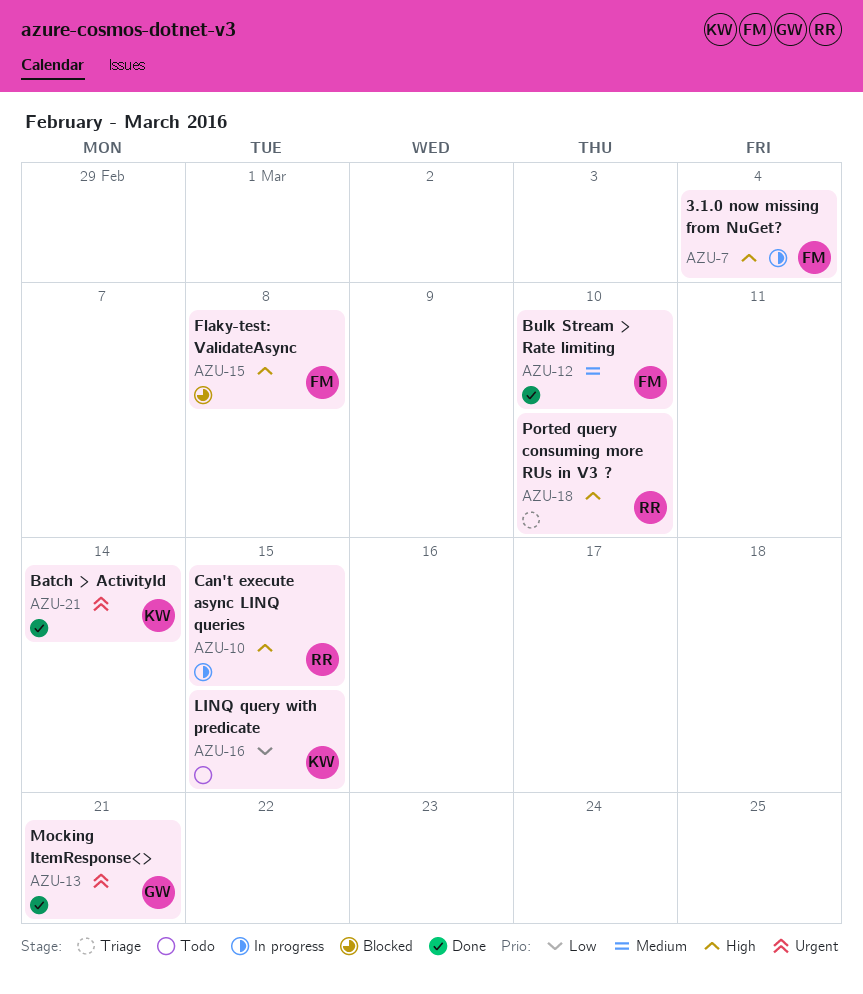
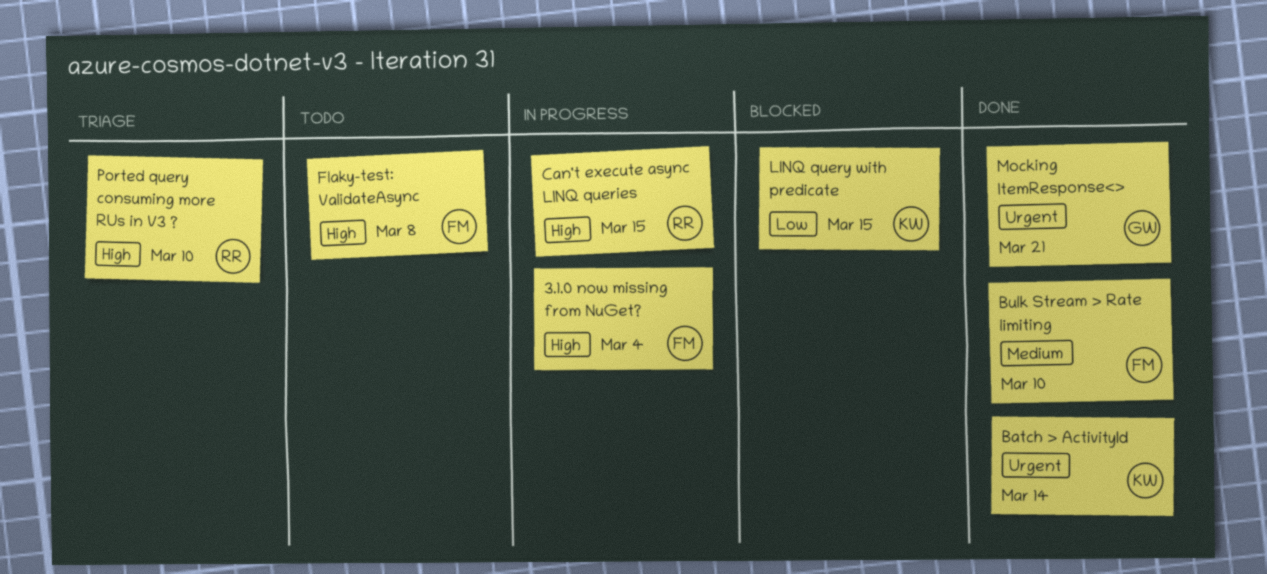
Flaky-test: ValidateAsync, status: Blocked -> Todo
LINQ query with predicate, status: Todo -> Blocked

